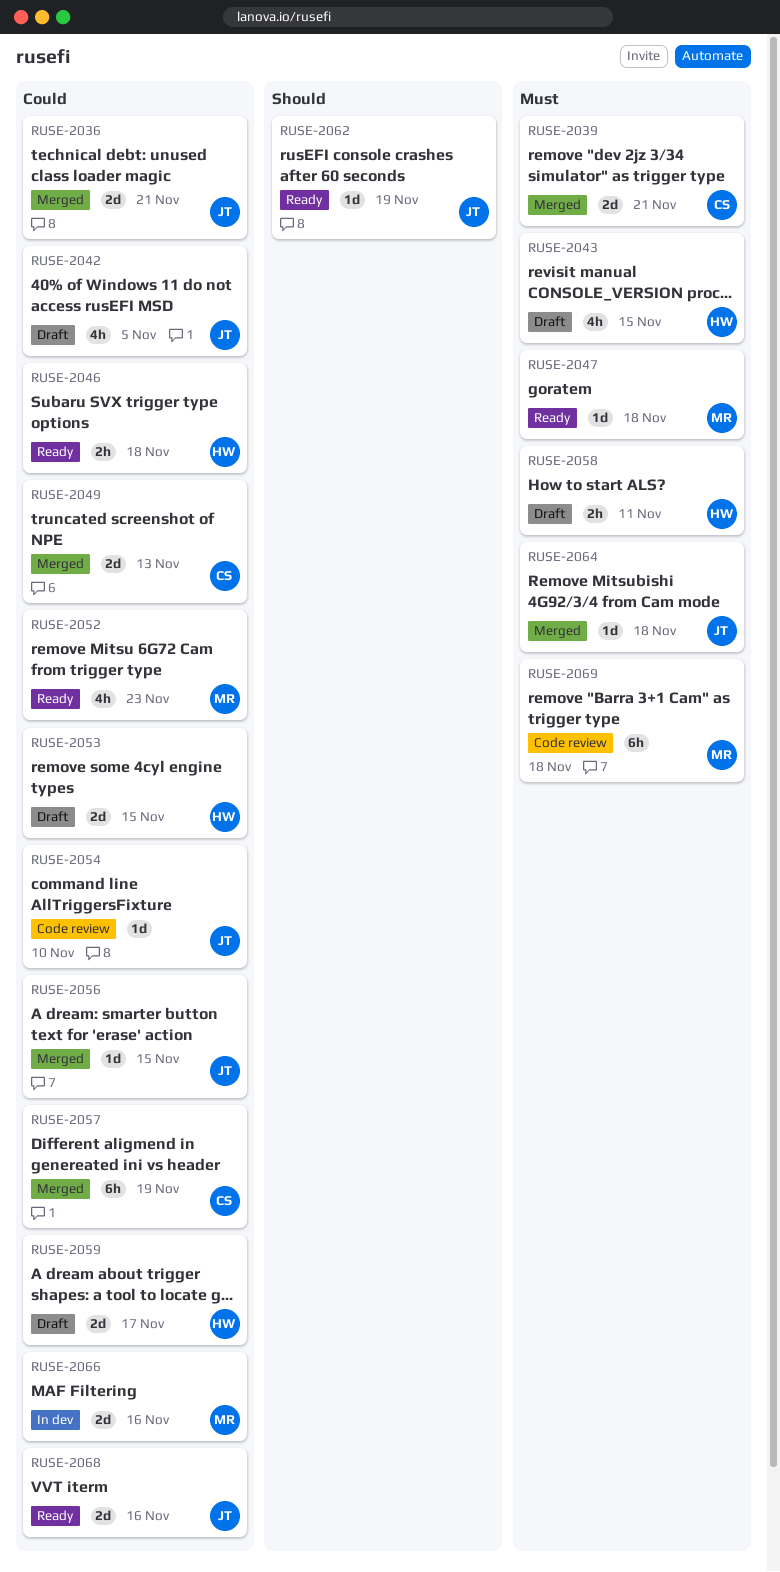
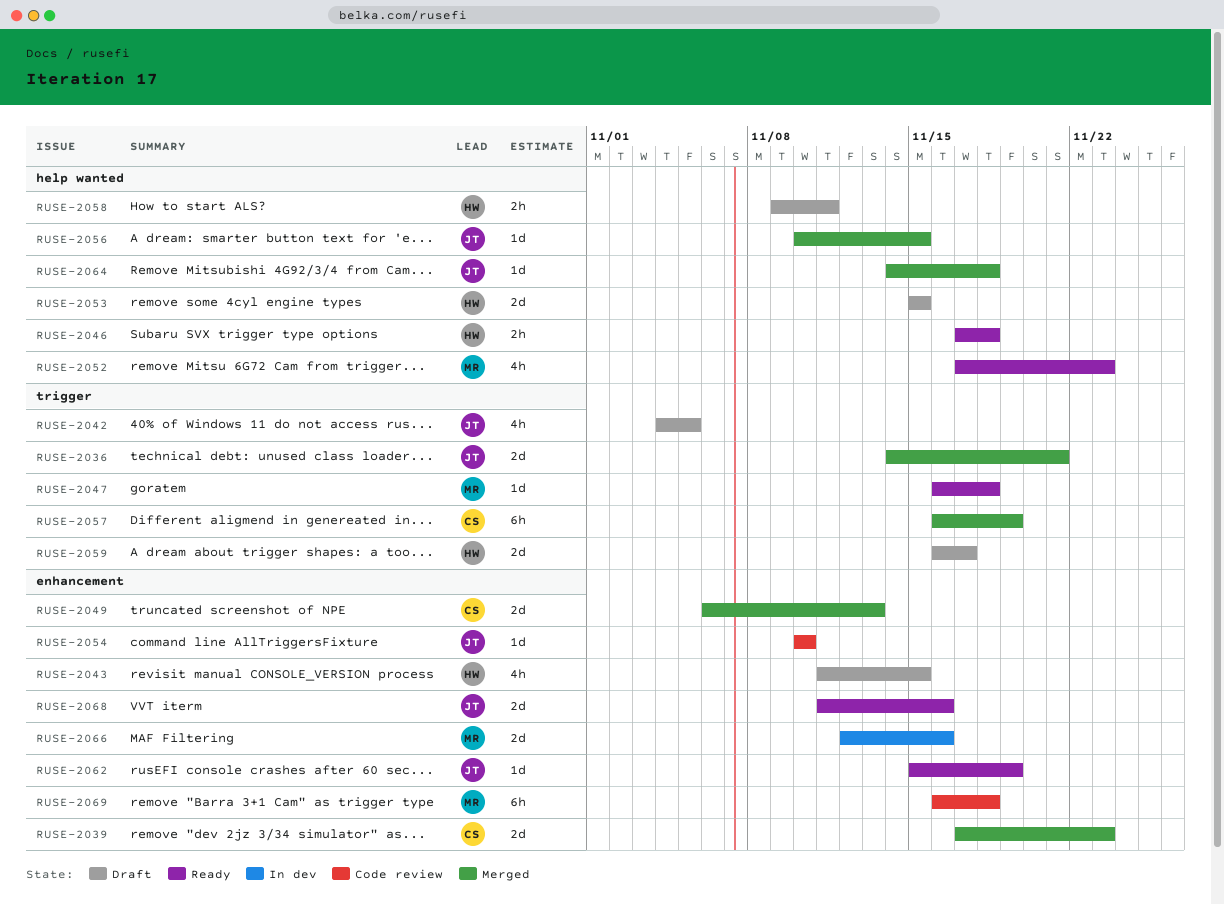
RUSE-2039, due: Nov 21 -> Nov 23

